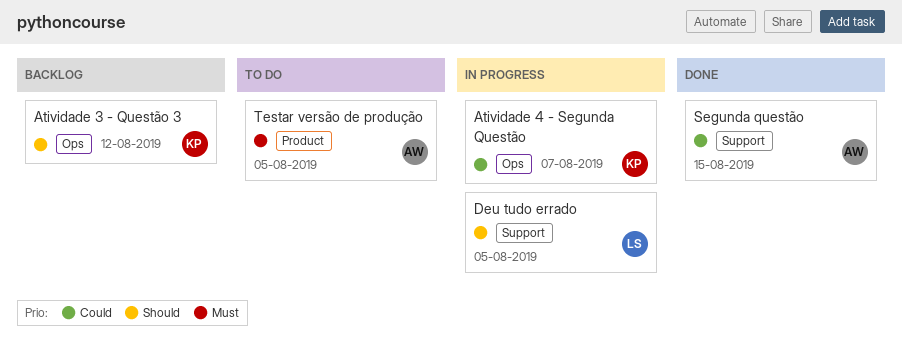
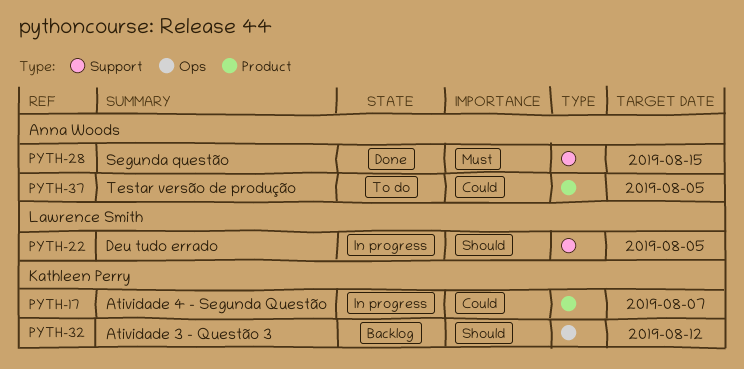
Atividade 4 - Segunda Questão, label: Ops -> Product
Segunda questão, priority: Could -> Must
Testar versão de produção, priority: Must -> Could

